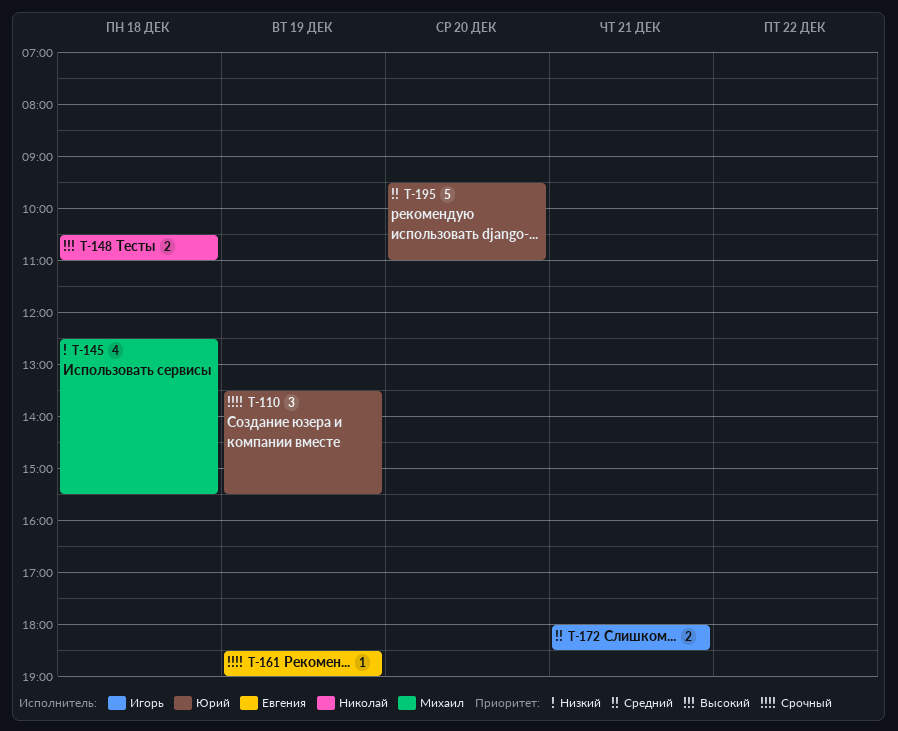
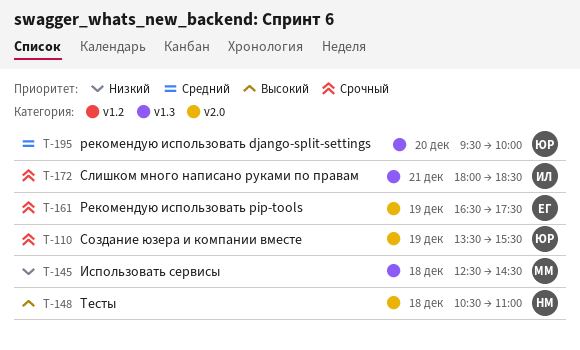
T-145, ends: 15:30 -> 14:30
T-161, begins: 18:30 -> 16:30
T-161, ends: 19:00 -> 17:30
T-172, priority: Средний -> Срочный
T-195, ends: 11:00 -> 10:00

